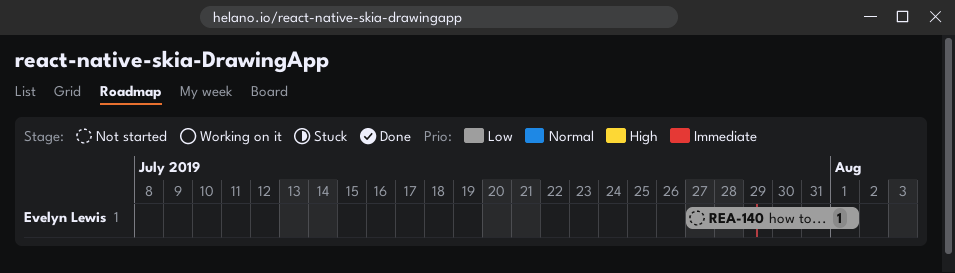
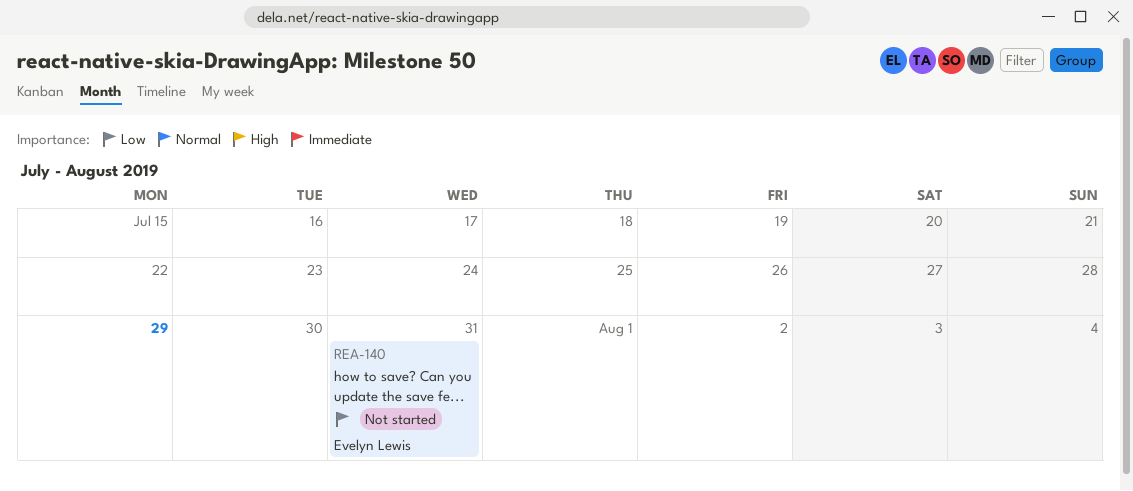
REA-140, due: Aug 1 -> Jul 31

